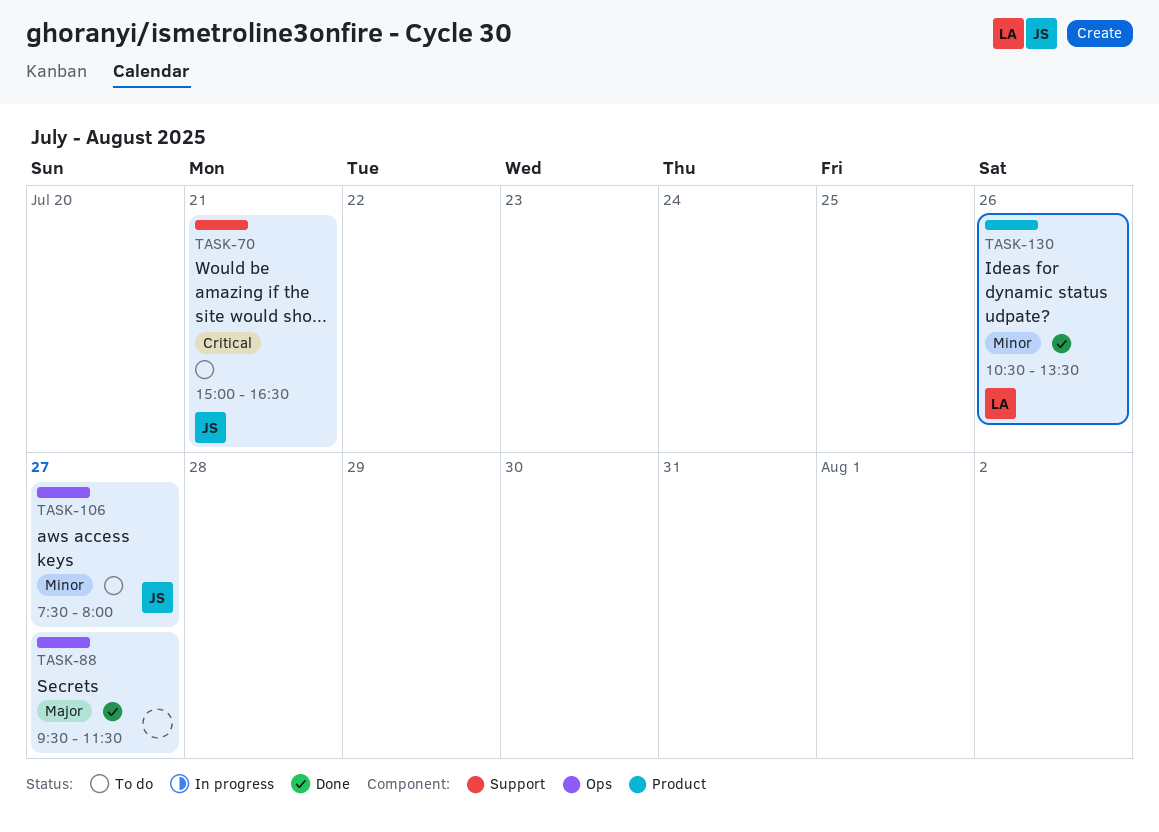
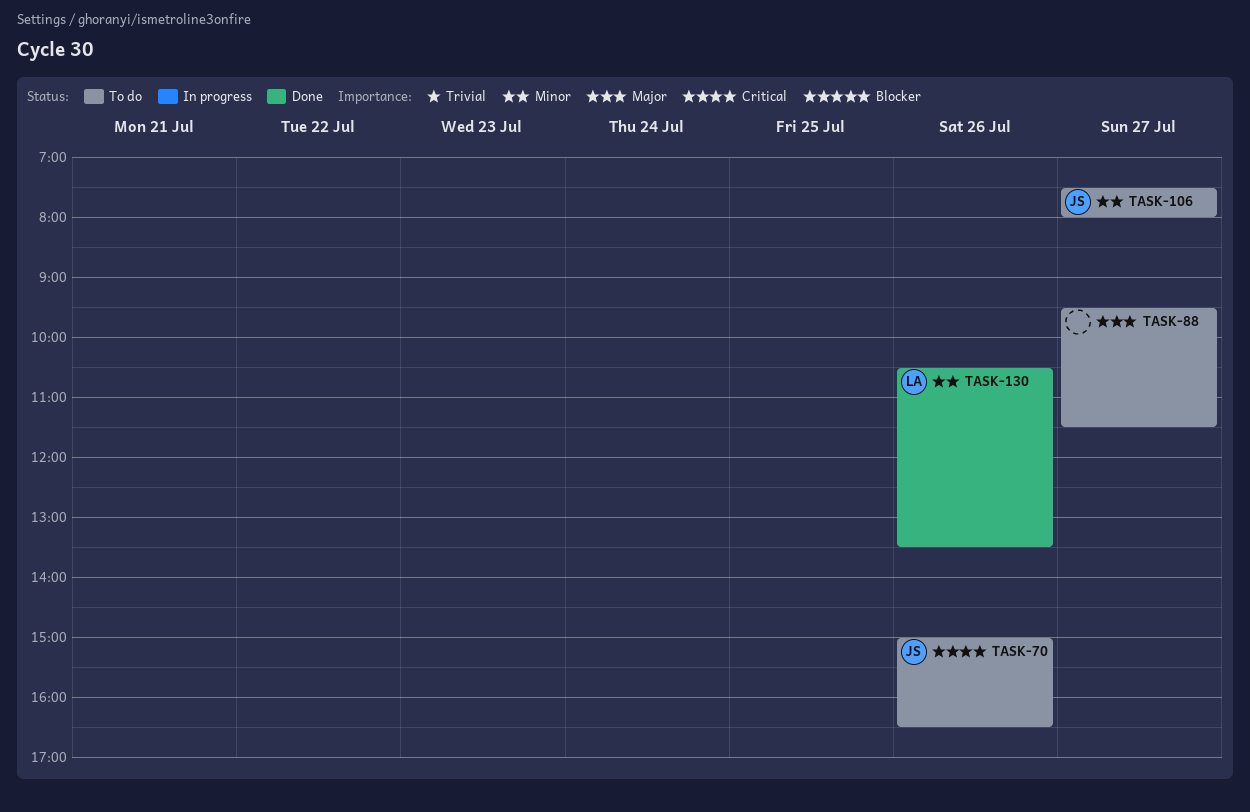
TASK-70, day: Jul 21 -> Jul 26
TASK-88, status: Done -> To do

